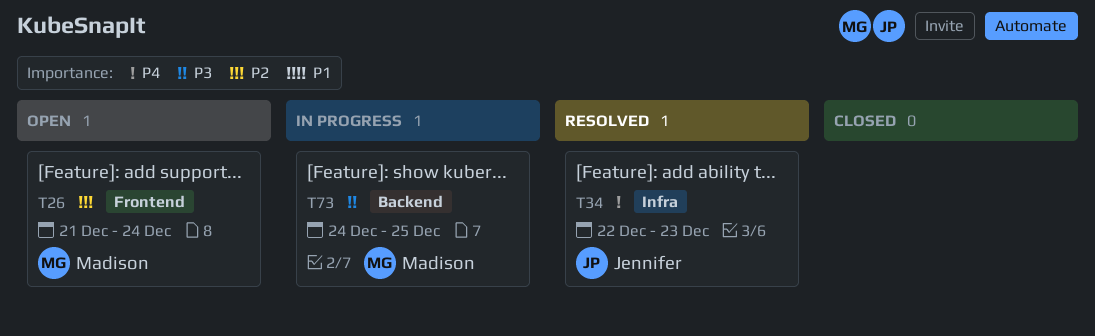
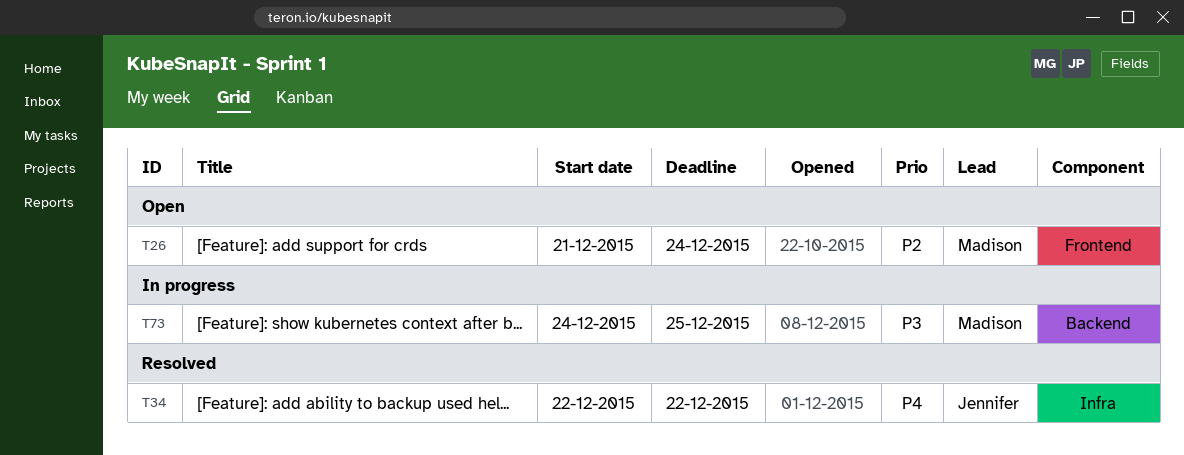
T34, due: Dec 23 -> Dec 22

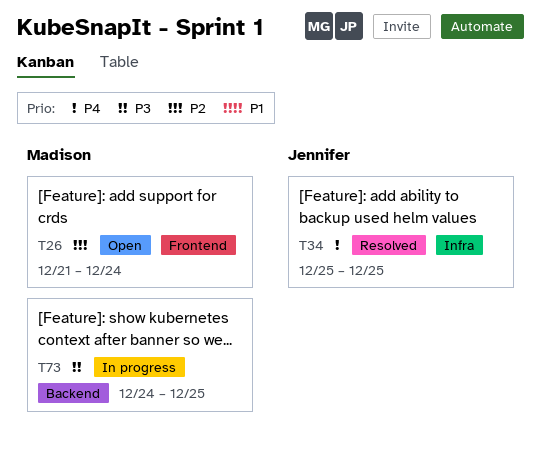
T34, start: Dec 22 -> Dec 25
T34, due: Dec 22 -> Dec 25

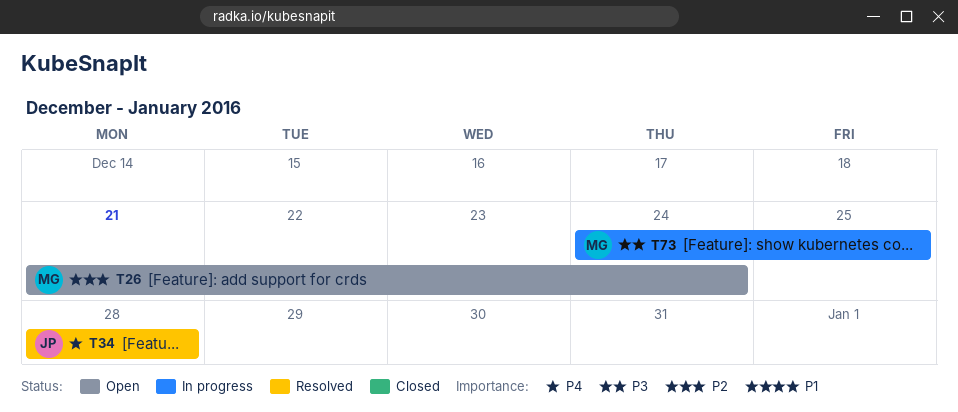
T34, start: Dec 25 -> Dec 28
T34, due: Dec 25 -> Dec 28

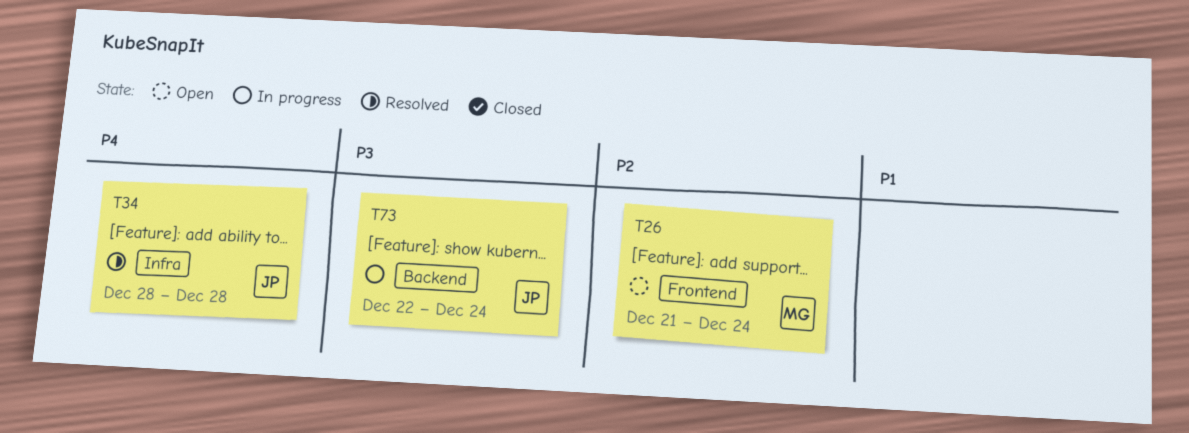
T73, owner: MG -> JP
T73, start: Dec 24 -> Dec 22
T73, due: Dec 25 -> Dec 24

